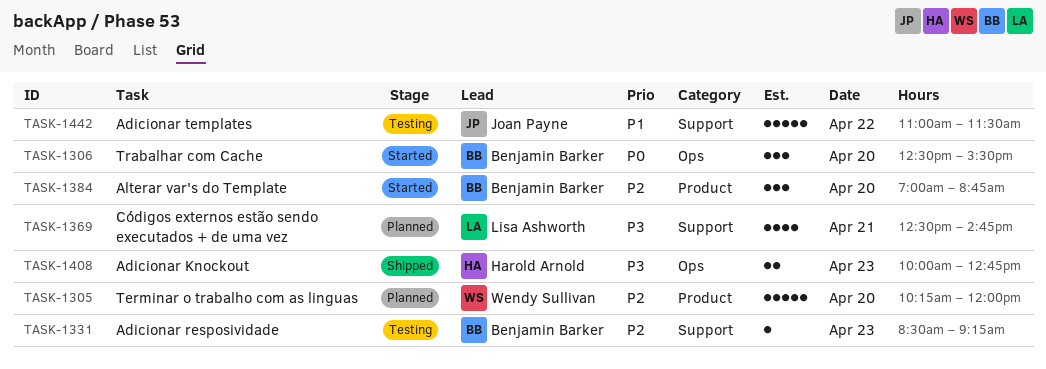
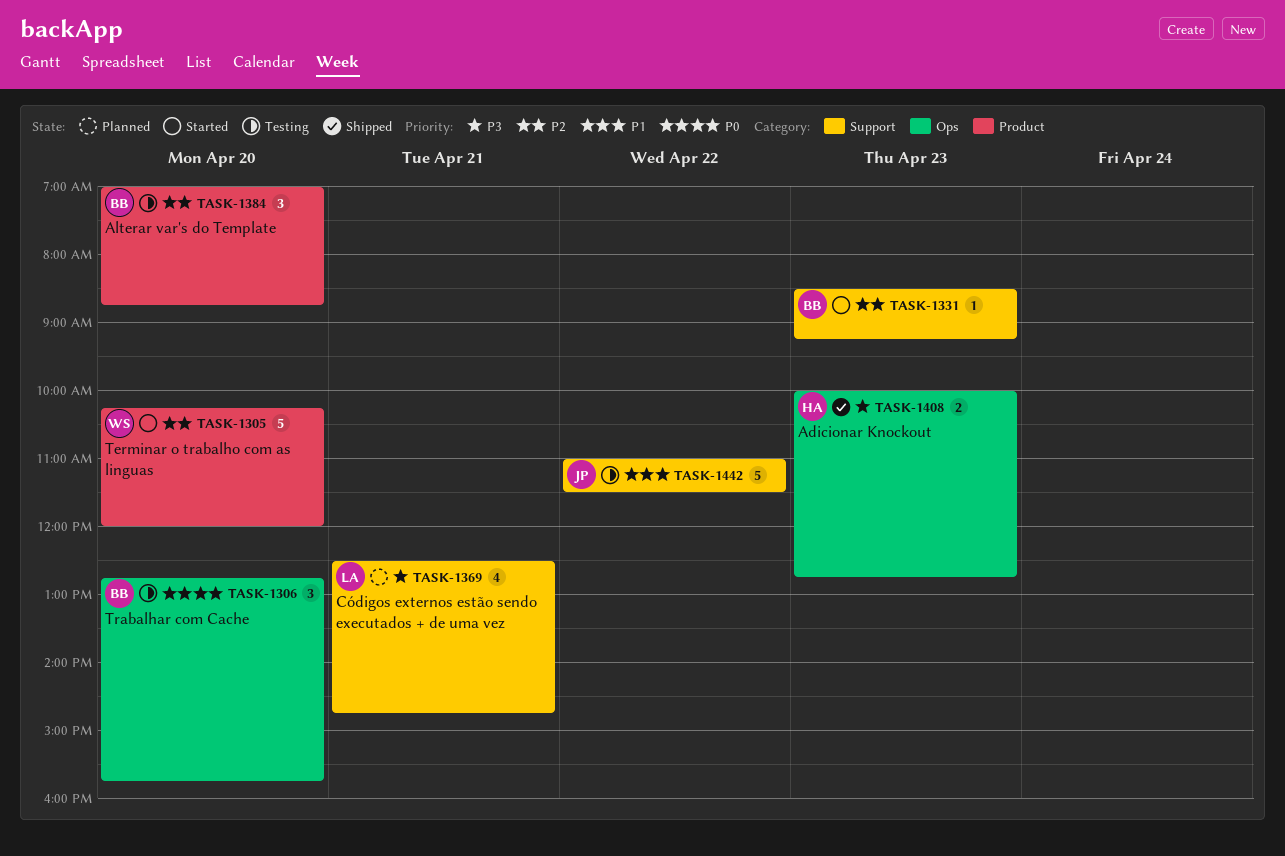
TASK-1305, status: Planned -> Started
TASK-1306, status: Started -> Testing
TASK-1306, begins: 12:30 -> 12:45
TASK-1306, ends: 15:30 -> 15:45
TASK-1331, status: Testing -> Started
TASK-1384, status: Started -> Testing

